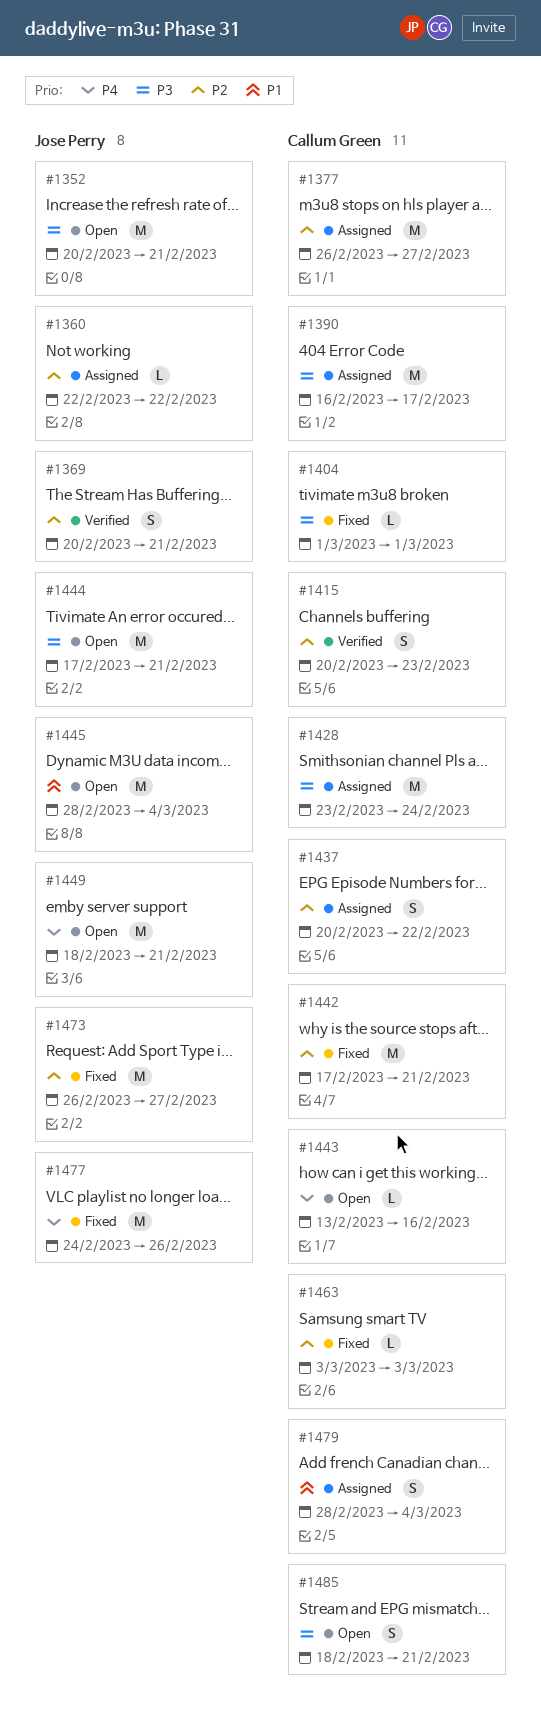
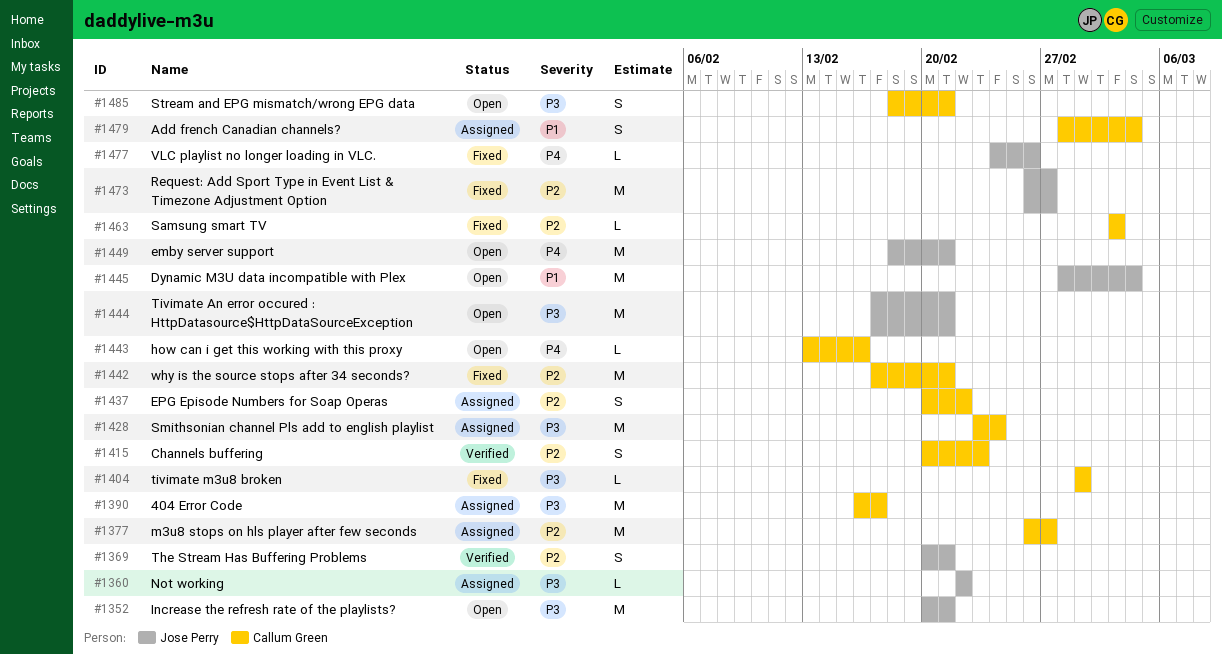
#1360, priority: P2 -> P3
#1477, estimate: M -> L

